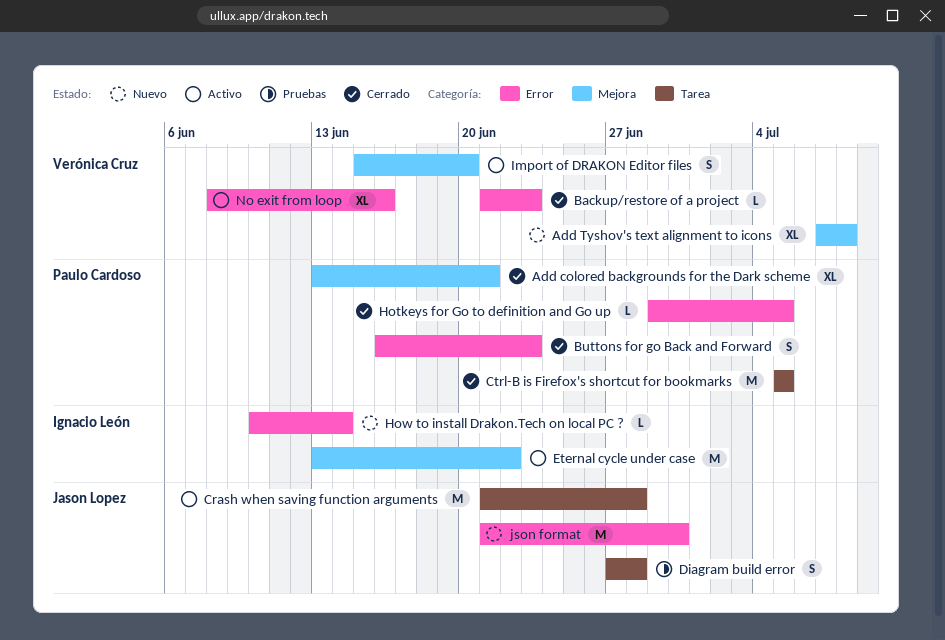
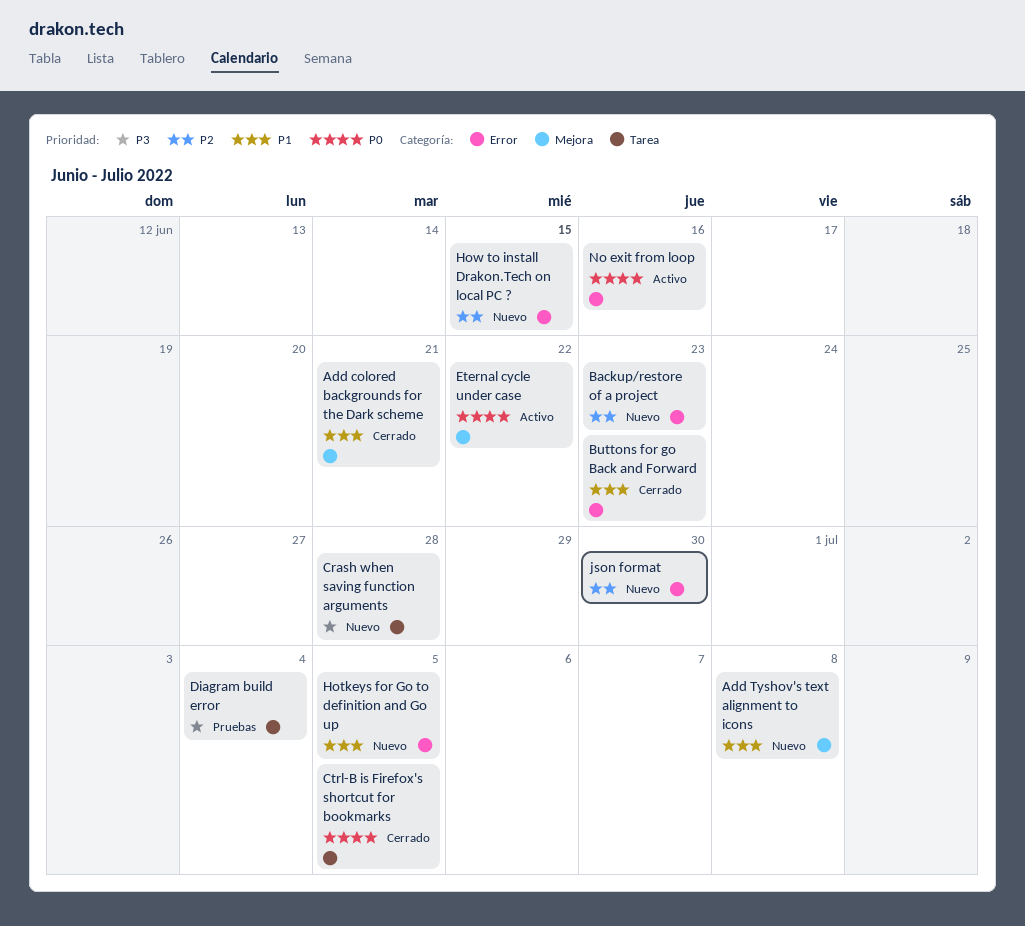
Backup/restore of a project, status: Cerrado -> Nuevo
Crash when saving function arguments, status: Activo -> Nuevo
Diagram build error, due: Jun 28 -> Jul 4
Hotkeys for Go to definition and Go up, status: Cerrado -> Nuevo
How to install Drakon.Tech on local PC ?, due: Jun 14 -> Jun 15
Import of DRAKON Editor files: present -> none

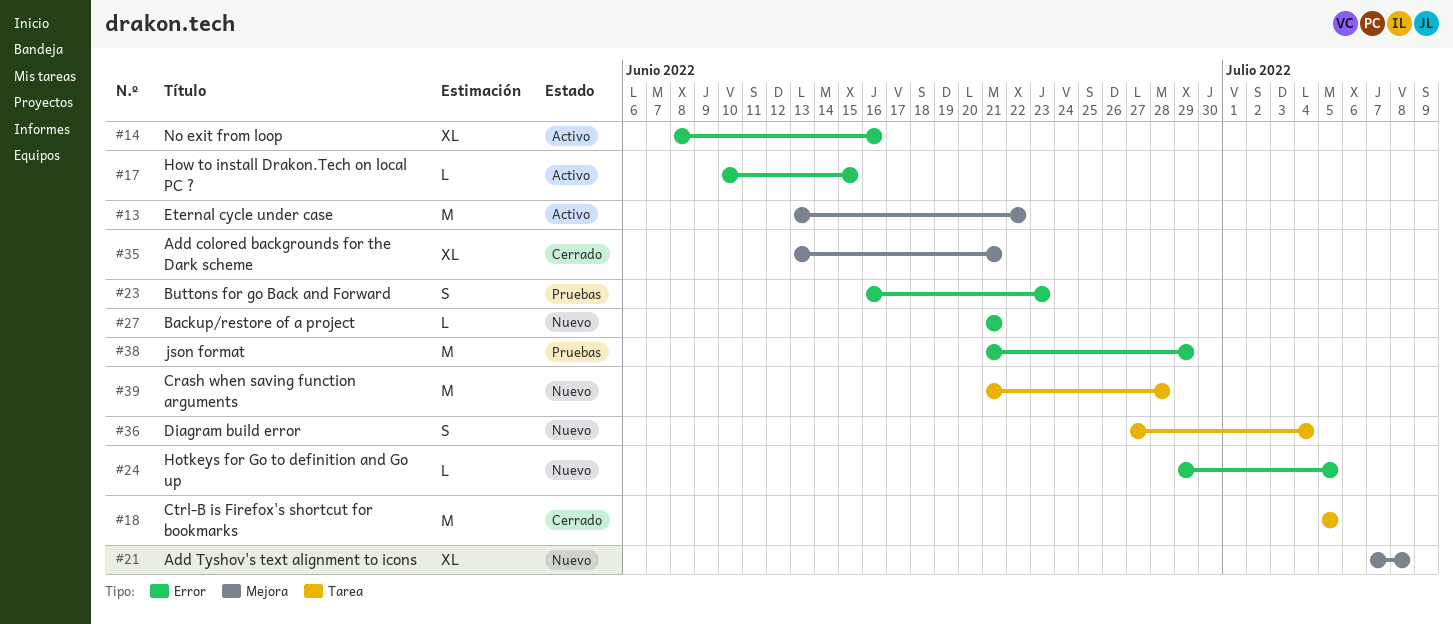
Backup/restore of a project, due: Jun 23 -> Jun 21
Buttons for go Back and Forward, status: Cerrado -> Pruebas
Diagram build error, status: Pruebas -> Nuevo
How to install Drakon.Tech on local PC ?, status: Nuevo -> Activo
json format, status: Nuevo -> Pruebas
json format, due: Jun 30 -> Jun 29

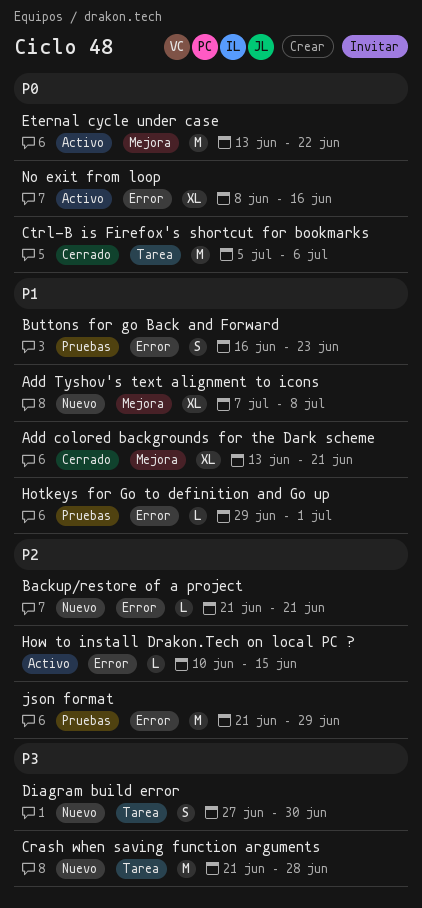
Ctrl-B is Firefox's shortcut for bookmarks, due: Jul 5 -> Jul 6
Diagram build error, due: Jul 4 -> Jun 30
Hotkeys for Go to definition and Go up, status: Nuevo -> Pruebas
Hotkeys for Go to definition and Go up, due: Jul 5 -> Jul 1

